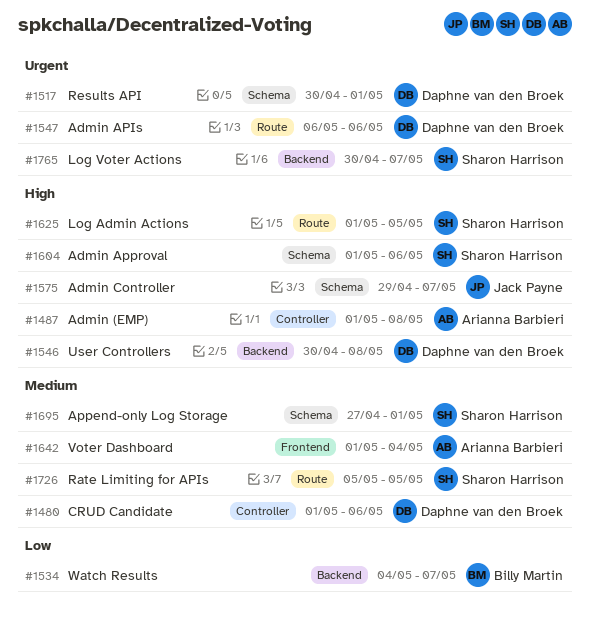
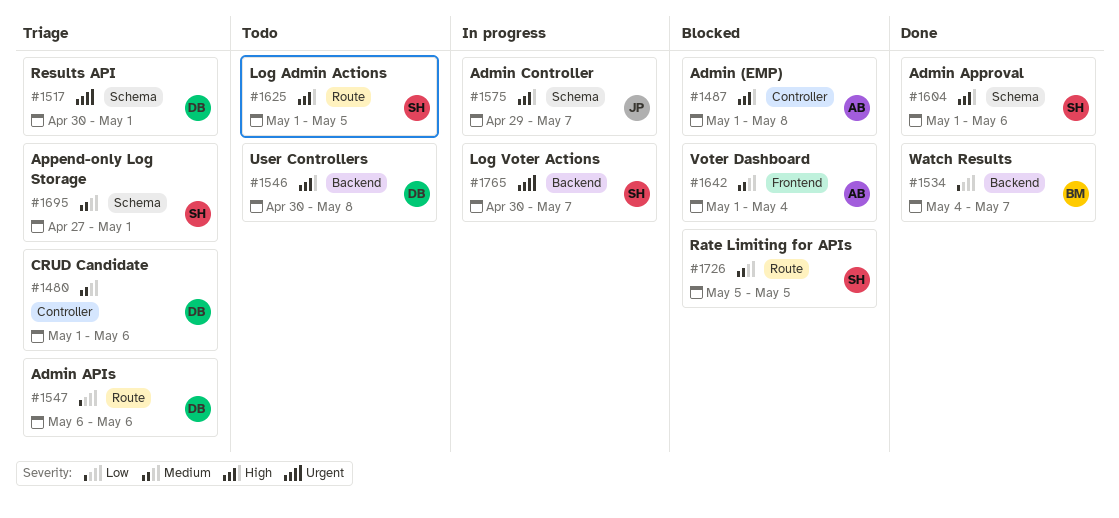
#1547, priority: Urgent -> Low

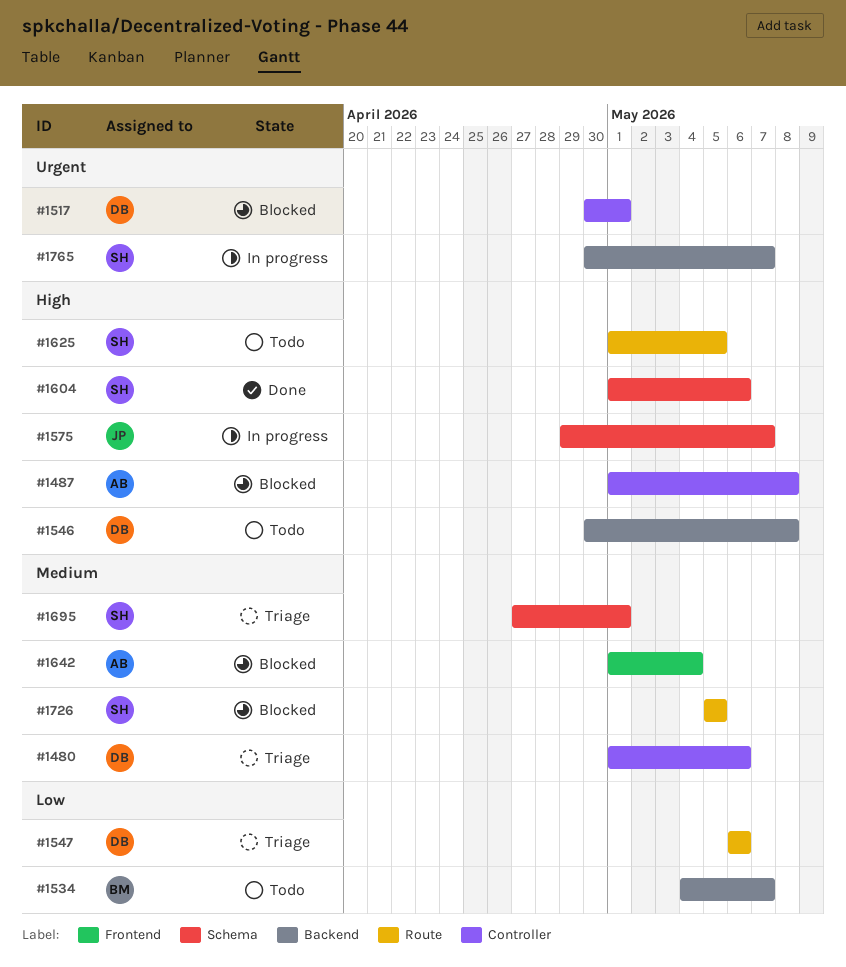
#1517, status: Triage -> Blocked
#1517, label: Schema -> Controller
#1534, status: Done -> Todo

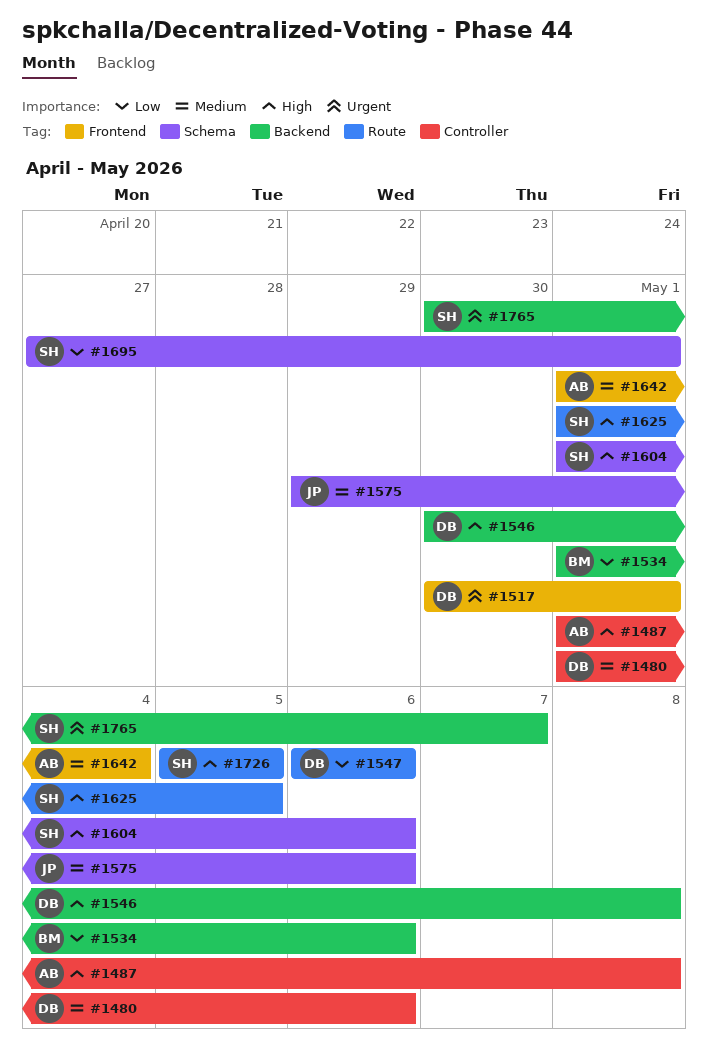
#1517, label: Controller -> Frontend
#1534, start: May 4 -> May 1
#1534, due: May 7 -> May 6
#1575, priority: High -> Medium
#1575, due: May 7 -> May 6
#1695, priority: Medium -> Low
#1726, priority: Medium -> High

